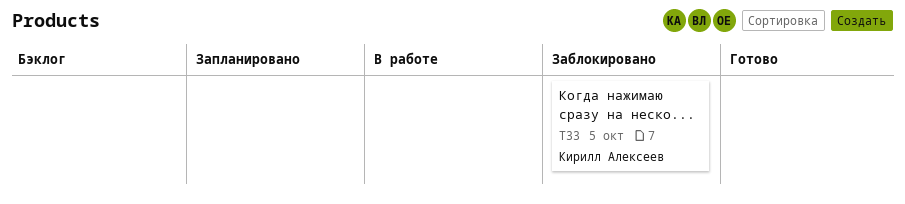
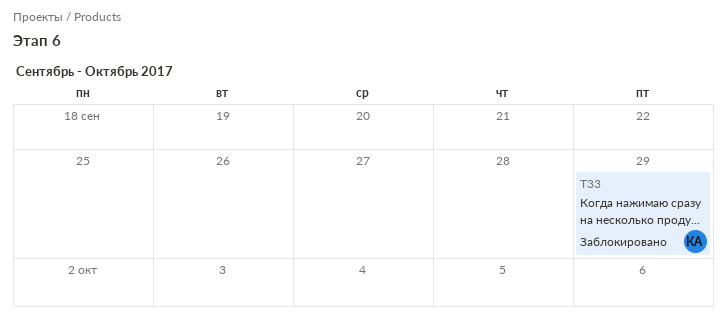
T33, due: Oct 5 -> Sep 29

